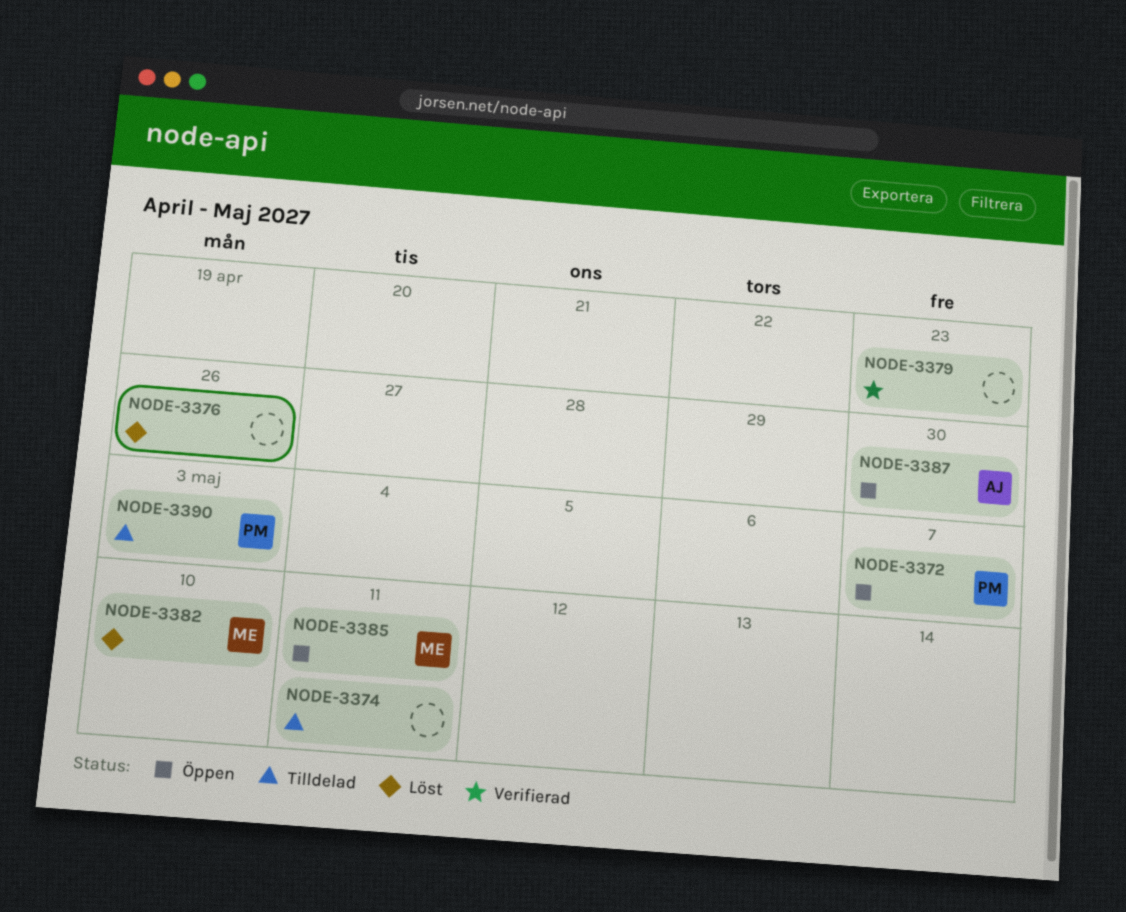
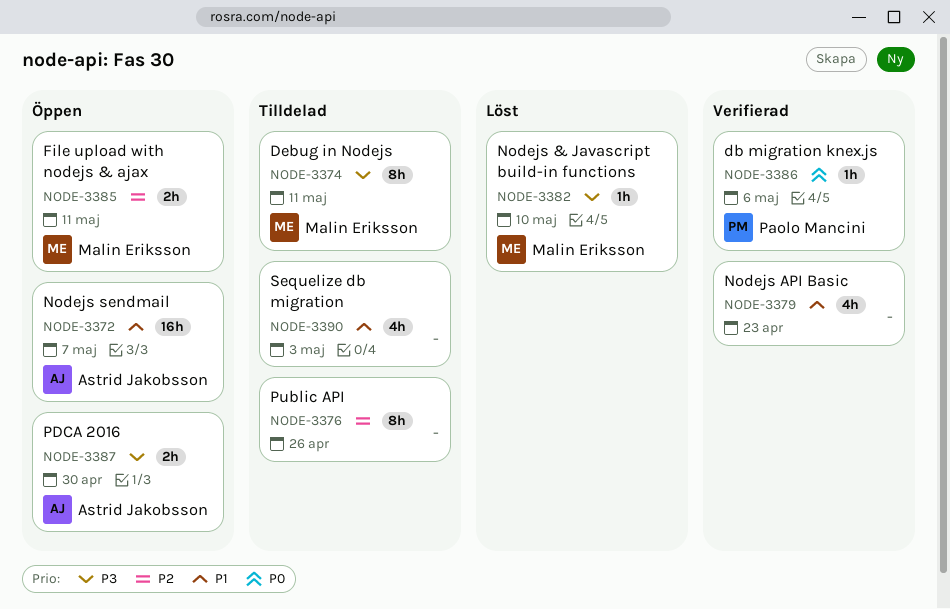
NODE-3372, owner: Paolo Mancini -> Astrid Jakobsson
NODE-3374, owner: none -> Malin Eriksson
NODE-3376, status: Löst -> Tilldelad
NODE-3386: none -> present
NODE-3390, owner: Paolo Mancini -> none

